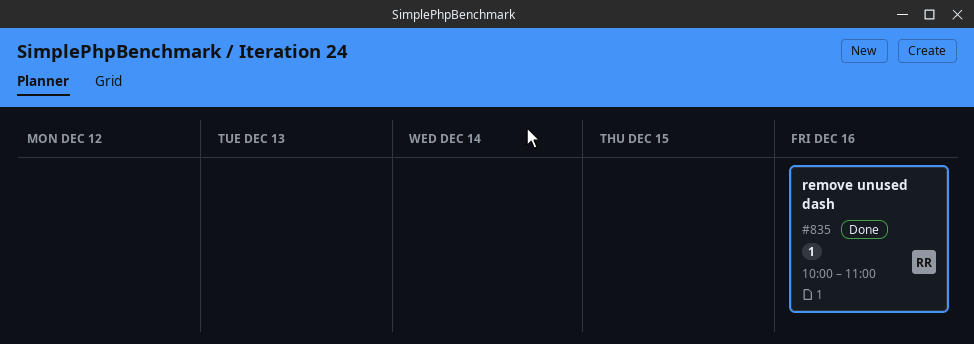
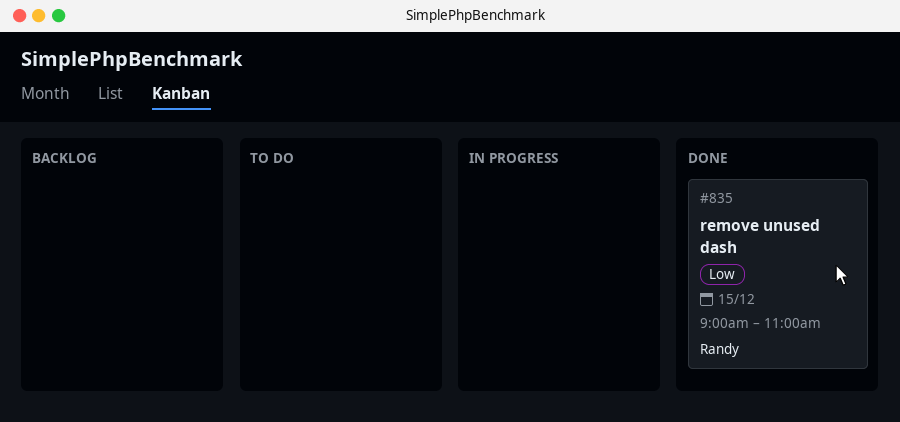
#835, day: Dec 16 -> Dec 15
#835, begins: 10:00 -> 09:00

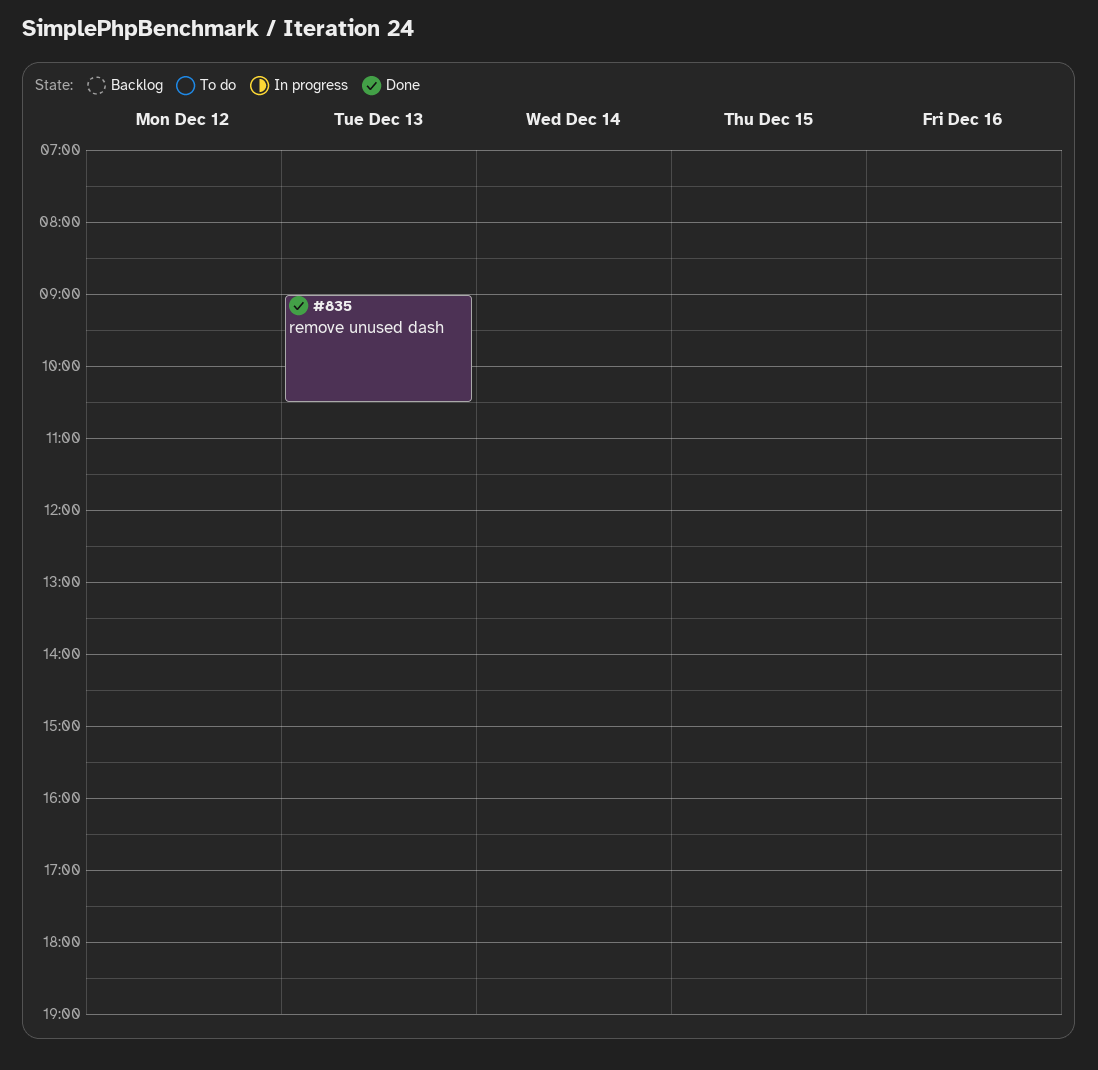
#835, day: Dec 15 -> Dec 13
#835, ends: 11:00 -> 10:30

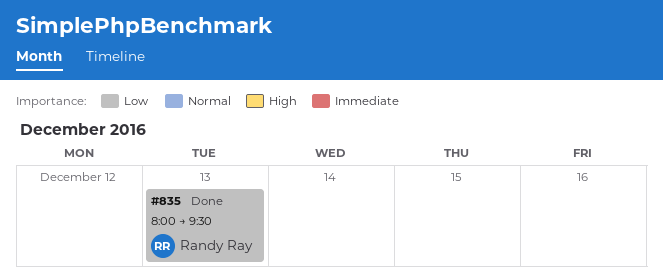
#835, begins: 09:00 -> 08:00
#835, ends: 10:30 -> 09:30

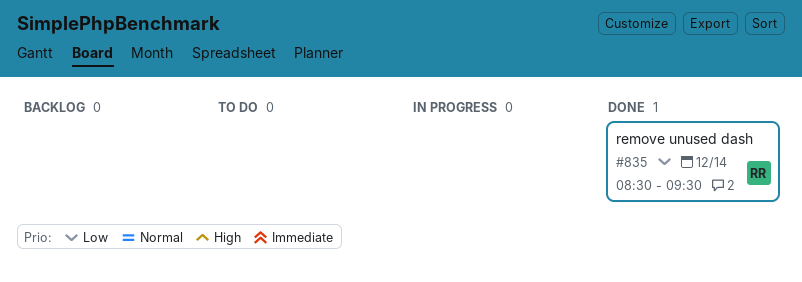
#835, day: Dec 13 -> Dec 14
#835, begins: 08:00 -> 08:30

